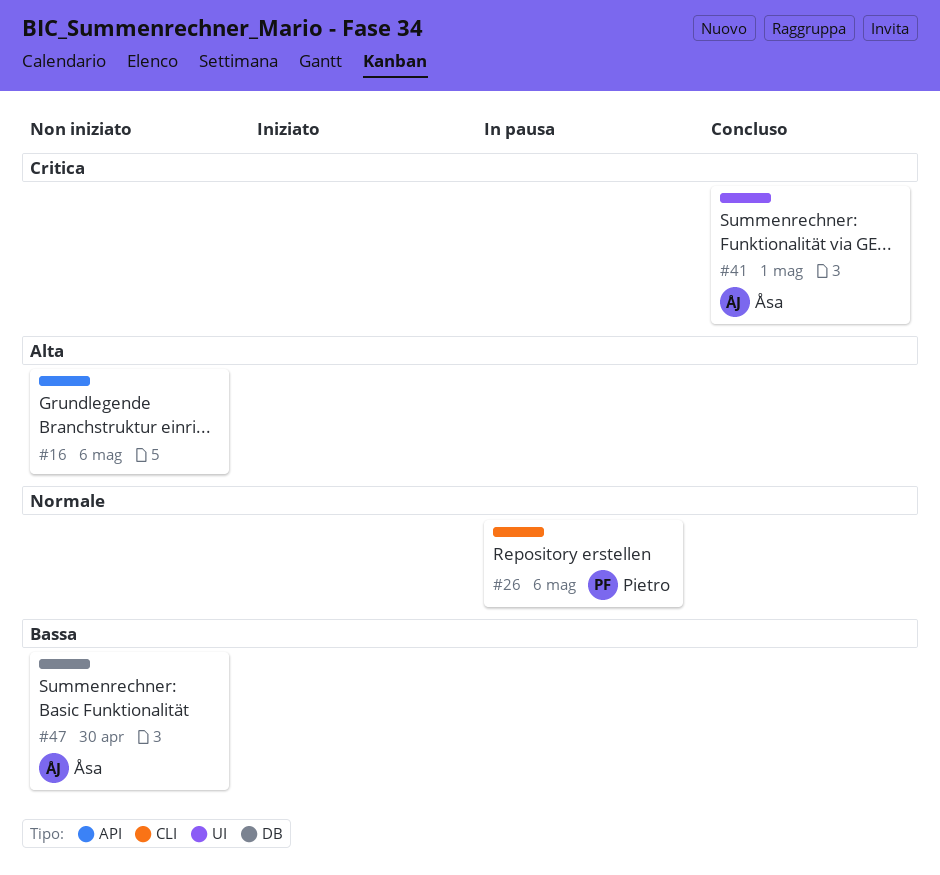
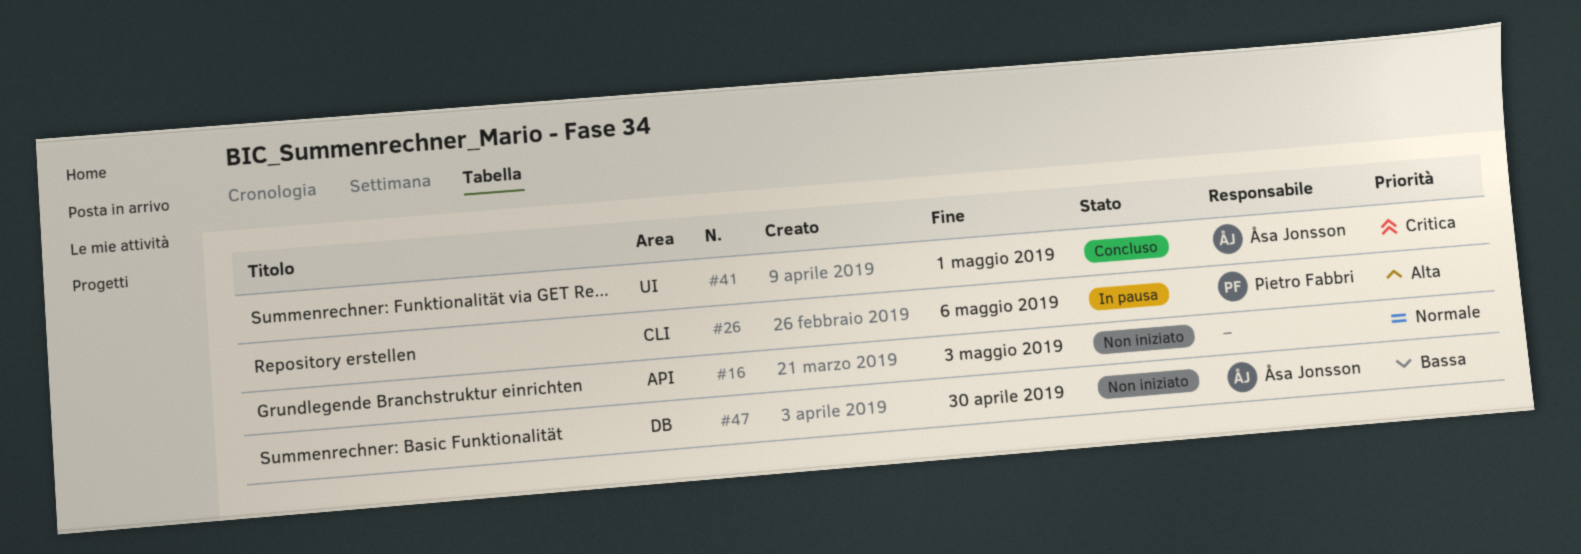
#16, priority: Alta -> Normale
#16, due: May 6 -> May 3
#26, priority: Normale -> Alta

